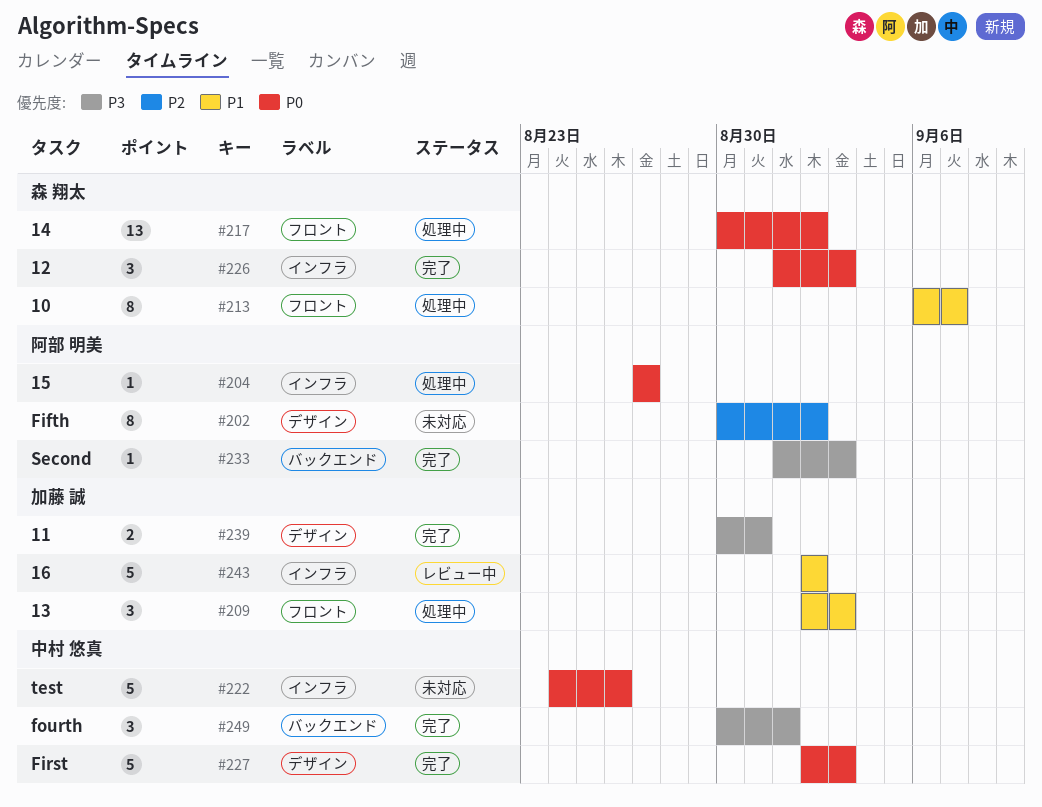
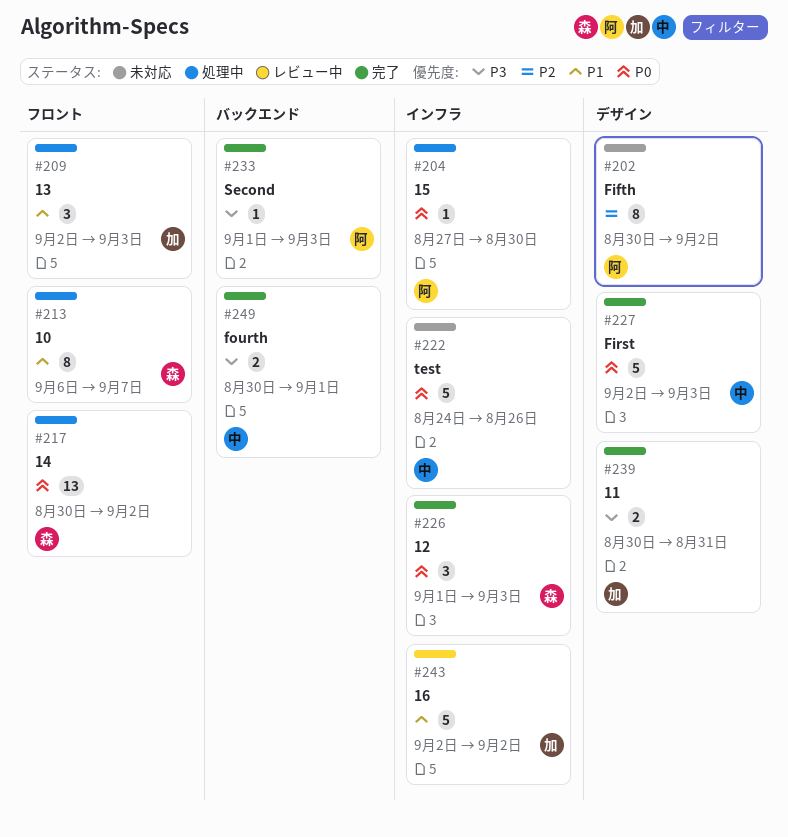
#204, due: Aug 27 -> Aug 30
#249, estimate: 3 -> 2

